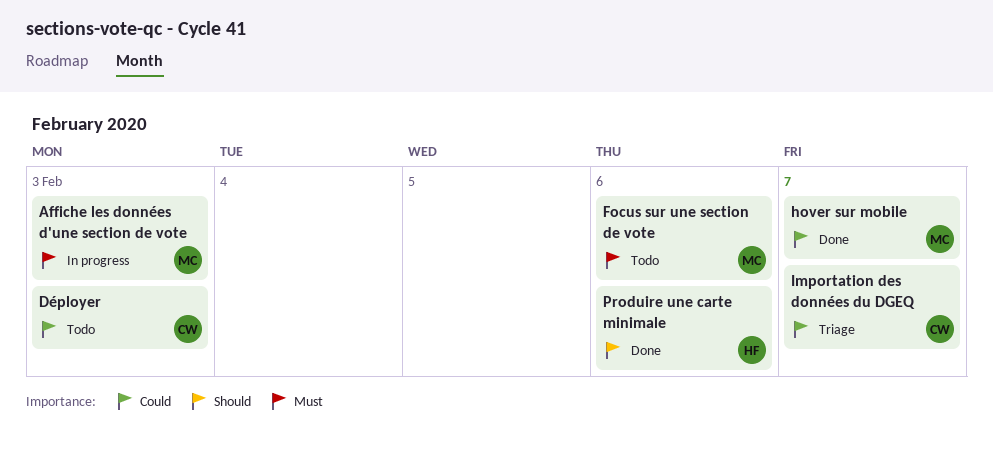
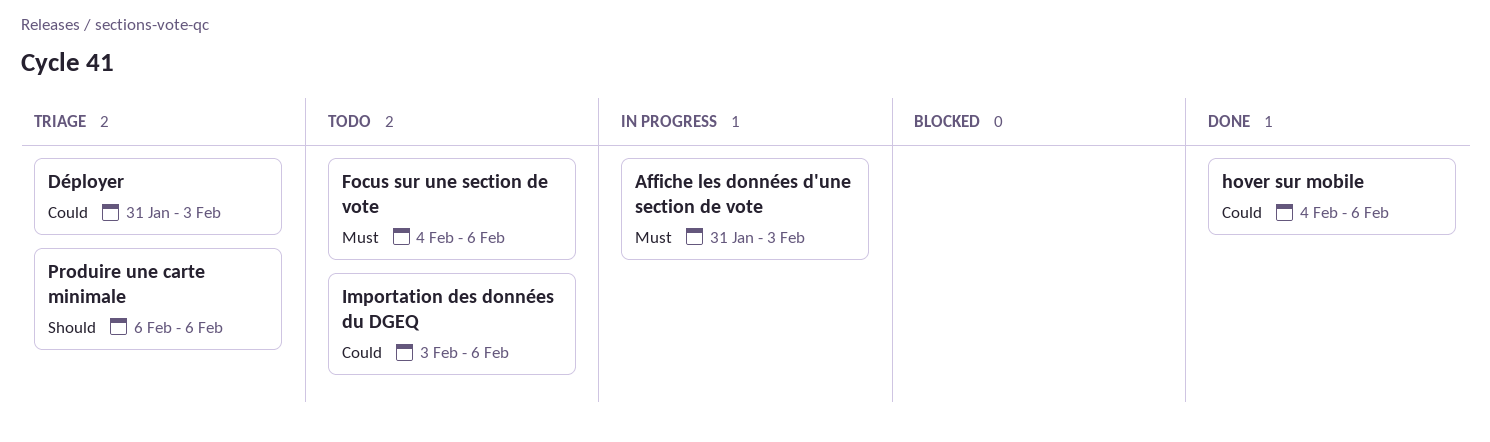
Déployer, status: Todo -> Triage
hover sur mobile, due: Feb 7 -> Feb 6
Importation des données du DGEQ, status: Triage -> Todo
Importation des données du DGEQ, due: Feb 7 -> Feb 6
Produire une carte minimale, status: Done -> Triage

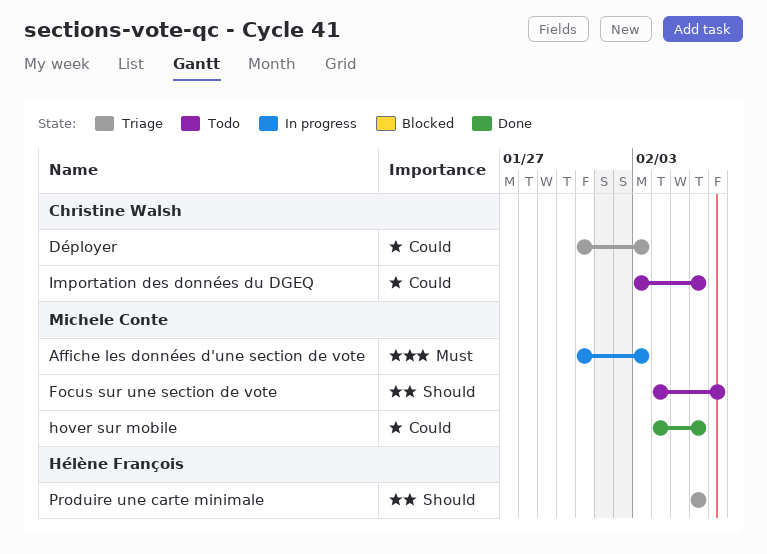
Focus sur une section de vote, priority: Must -> Should
Focus sur une section de vote, due: Feb 6 -> Feb 7

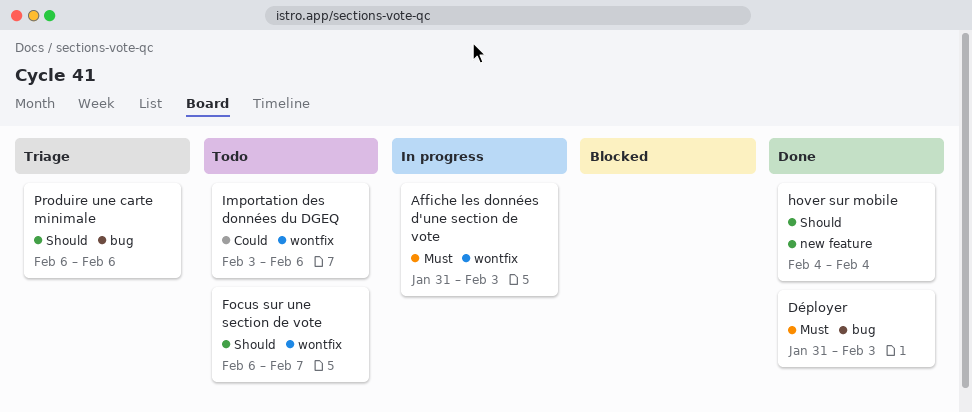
Déployer, status: Triage -> Done
Déployer, priority: Could -> Must
Focus sur une section de vote, start: Feb 4 -> Feb 6
hover sur mobile, priority: Could -> Should
hover sur mobile, due: Feb 6 -> Feb 4

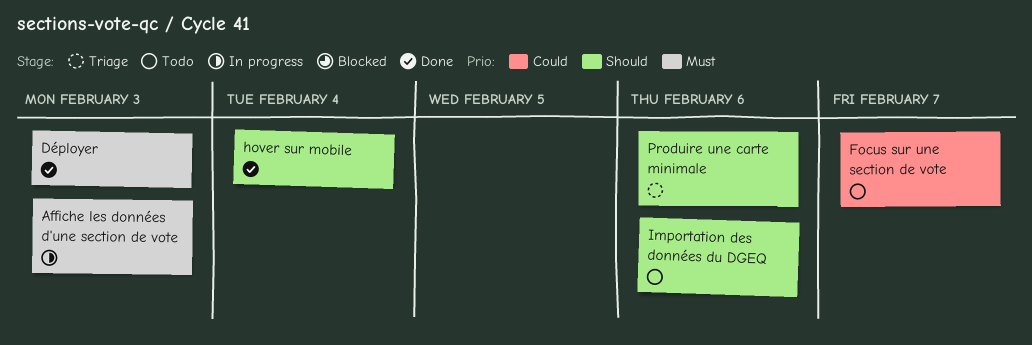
Focus sur une section de vote, priority: Should -> Could
Importation des données du DGEQ, priority: Could -> Should

